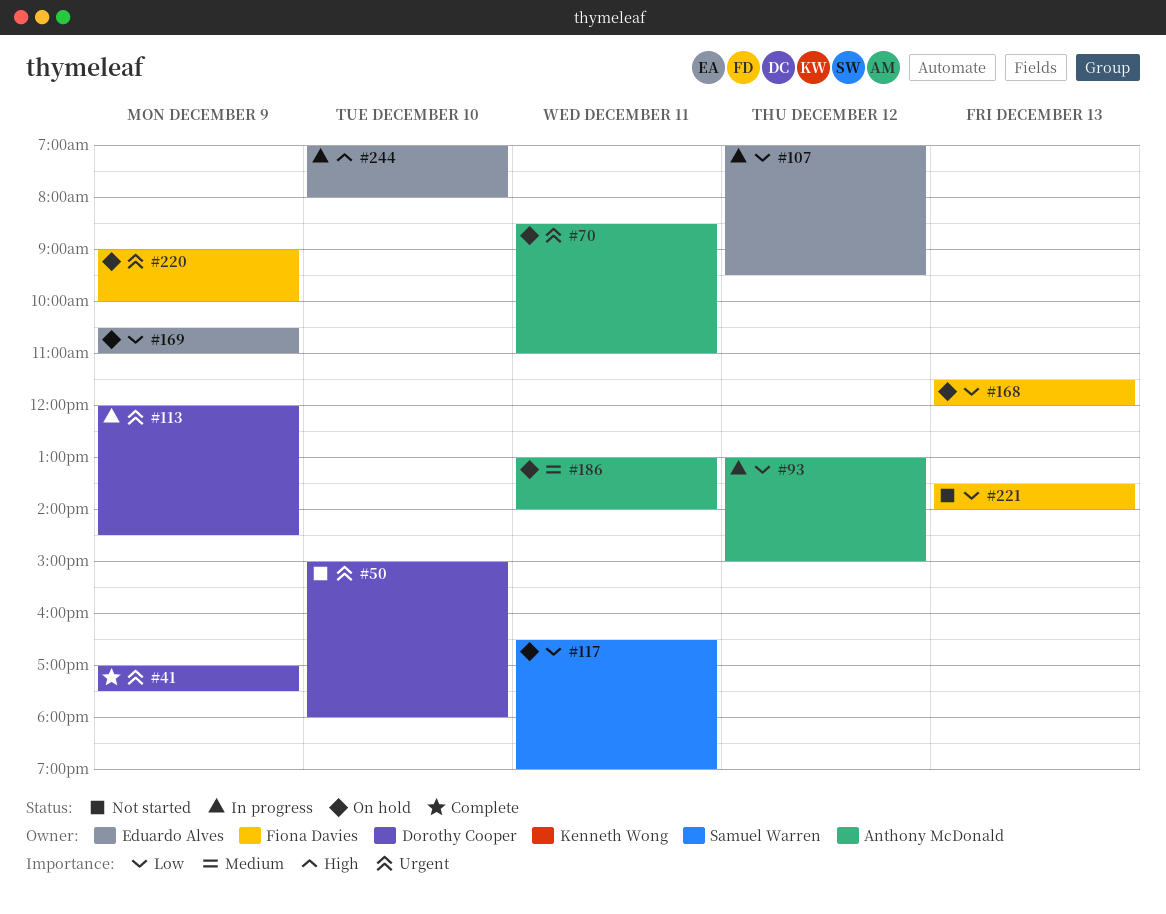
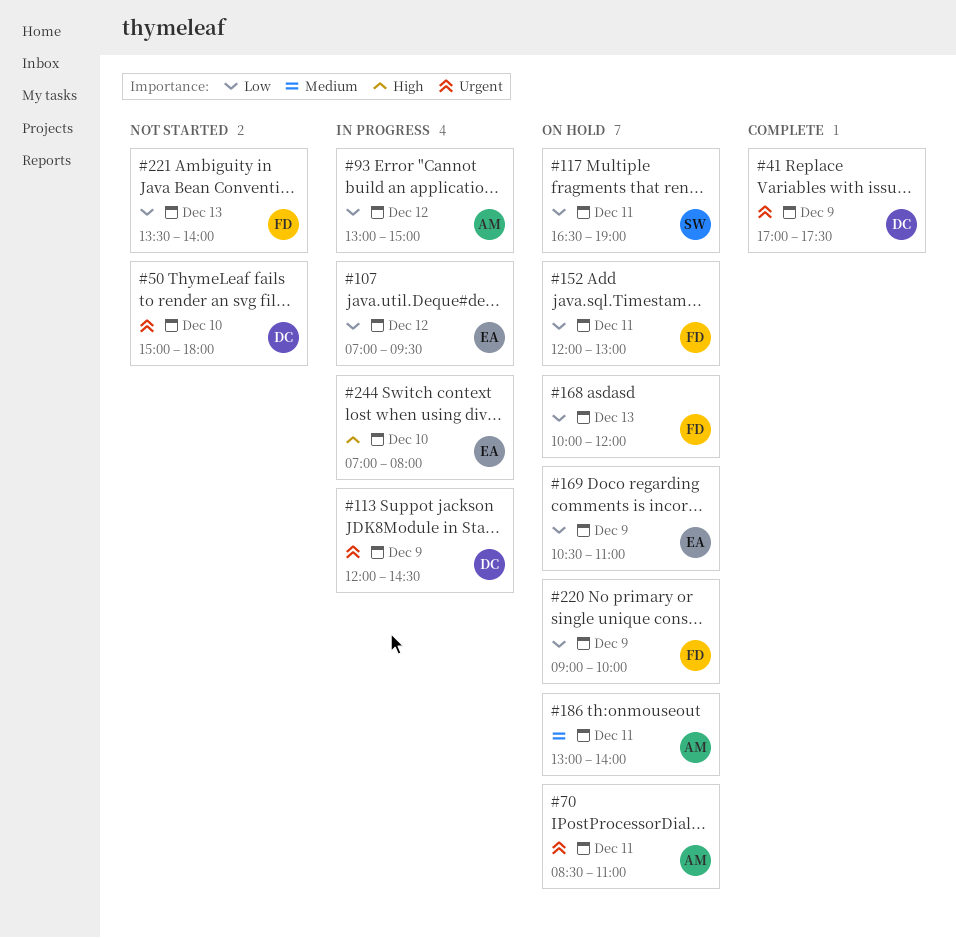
#152: none -> present
#168, begins: 11:30 -> 10:00
#220, priority: Urgent -> Low

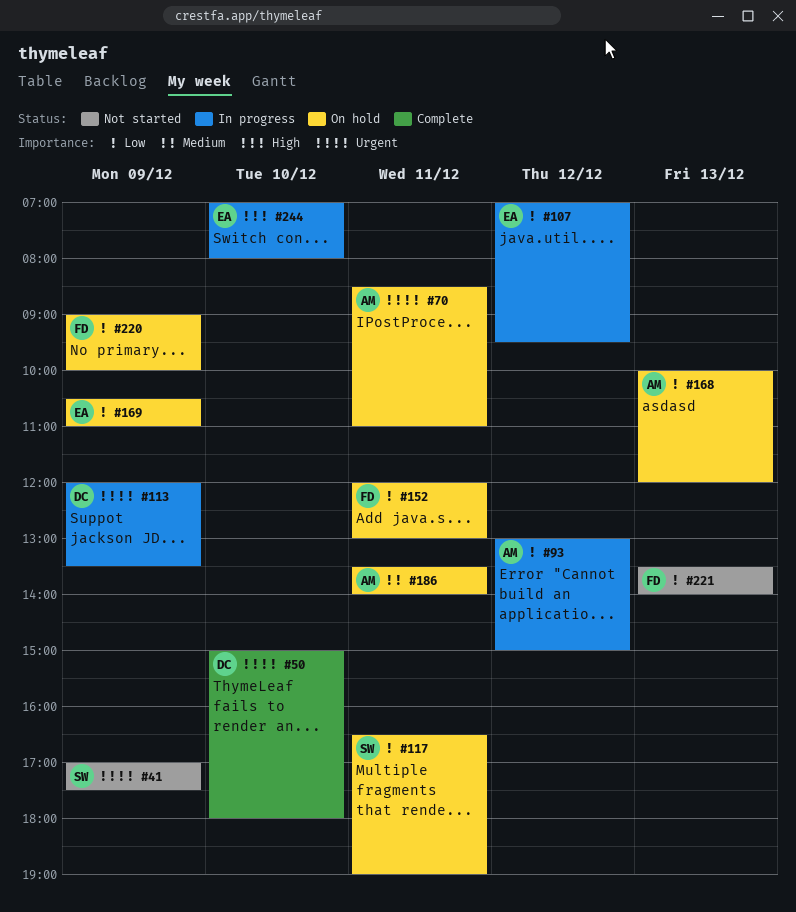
#41, status: Complete -> Not started
#41, owner: DC -> SW
#50, status: Not started -> Complete
#113, ends: 14:30 -> 13:30
#168, owner: FD -> AM
#186, begins: 13:00 -> 13:30

